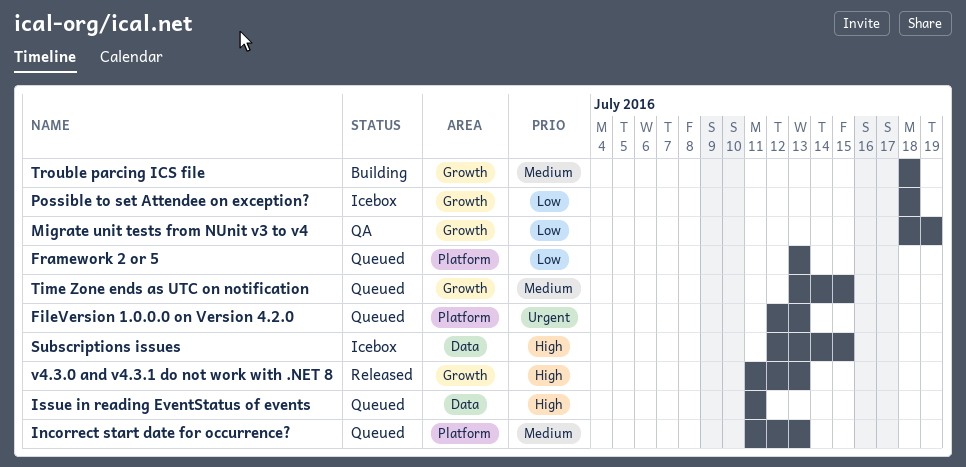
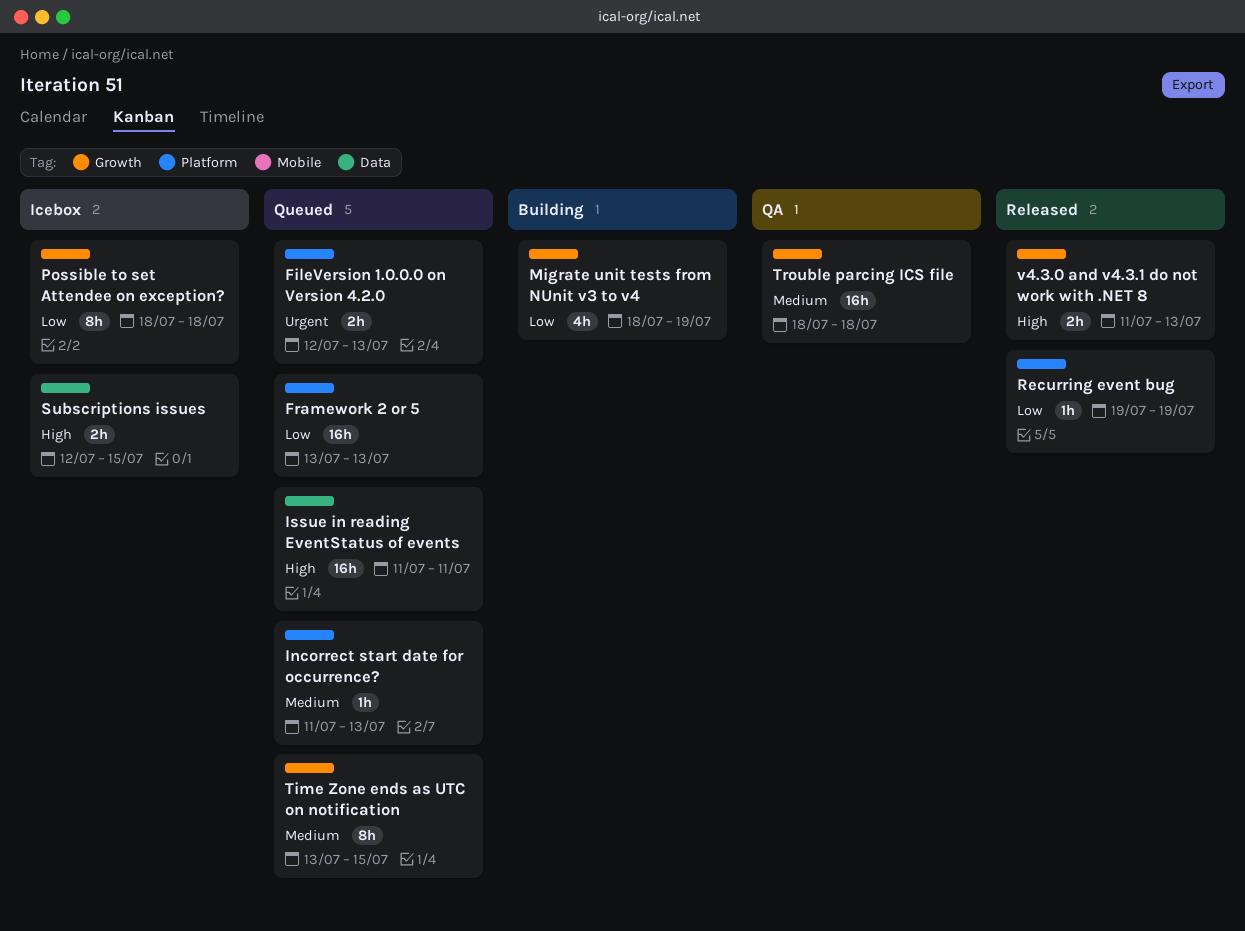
Migrate unit tests from NUnit v3 to v4, status: QA -> Building
Recurring event bug: none -> present
Trouble parcing ICS file, status: Building -> QA

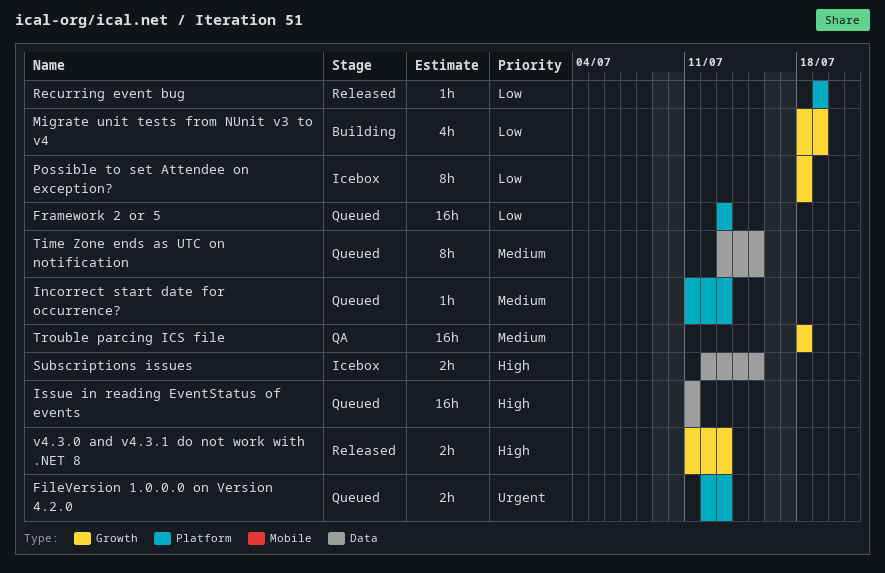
Time Zone ends as UTC on notification, label: Growth -> Data

